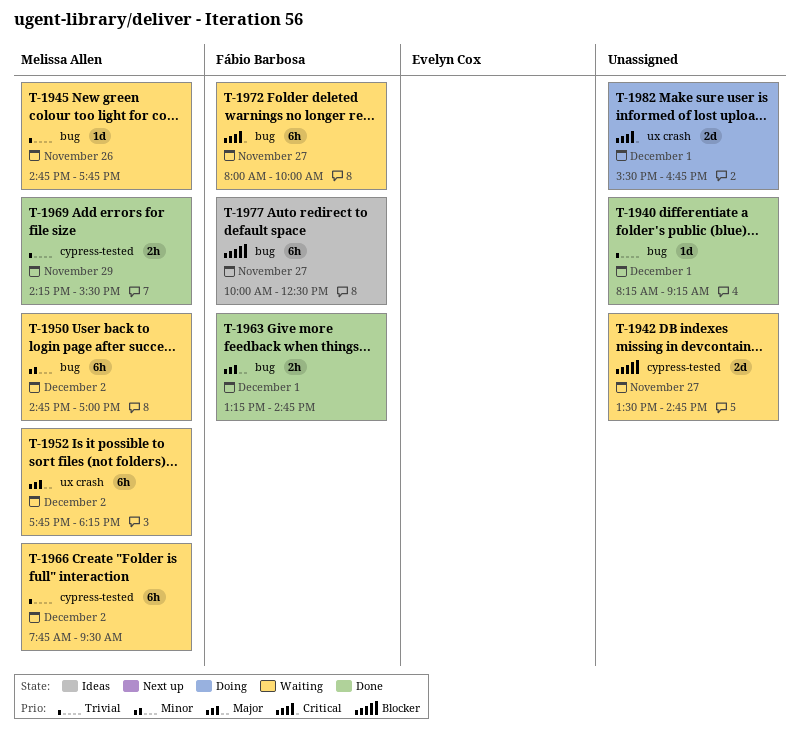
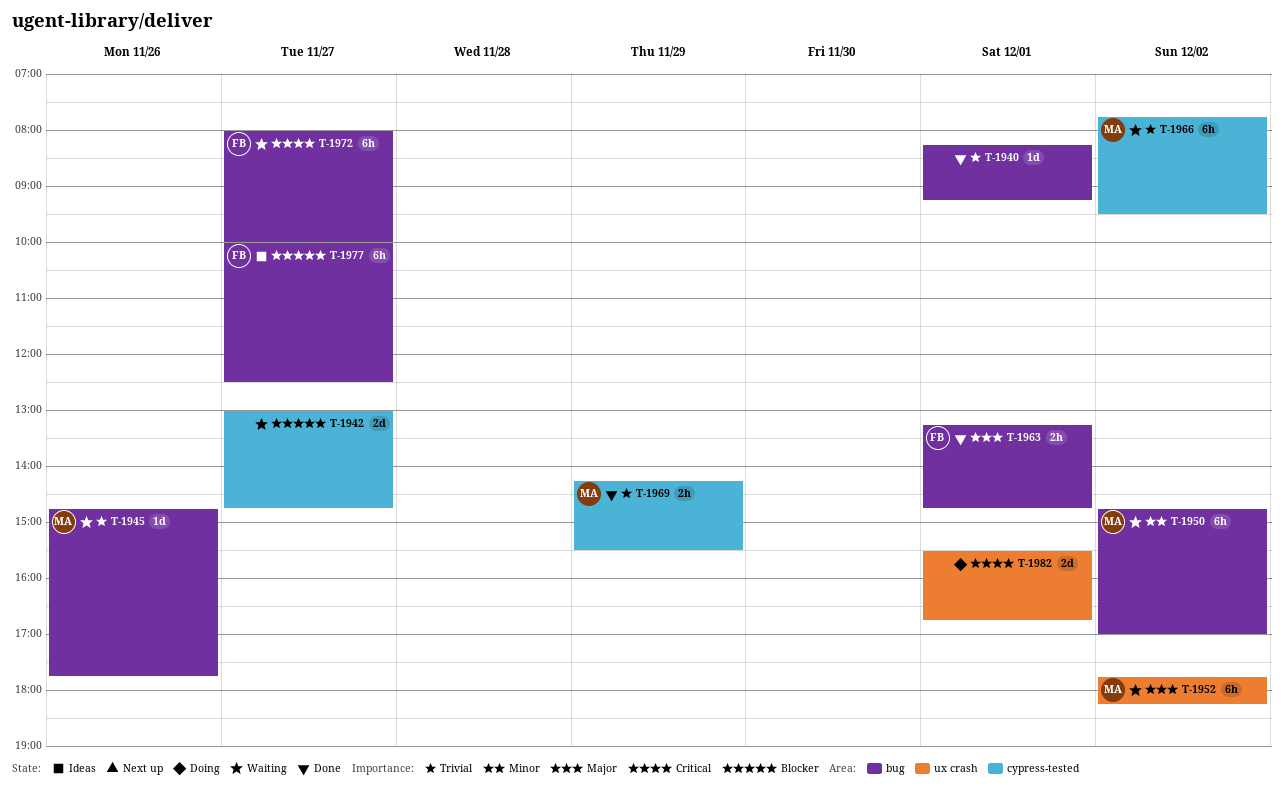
T-1942, begins: 13:30 -> 13:00

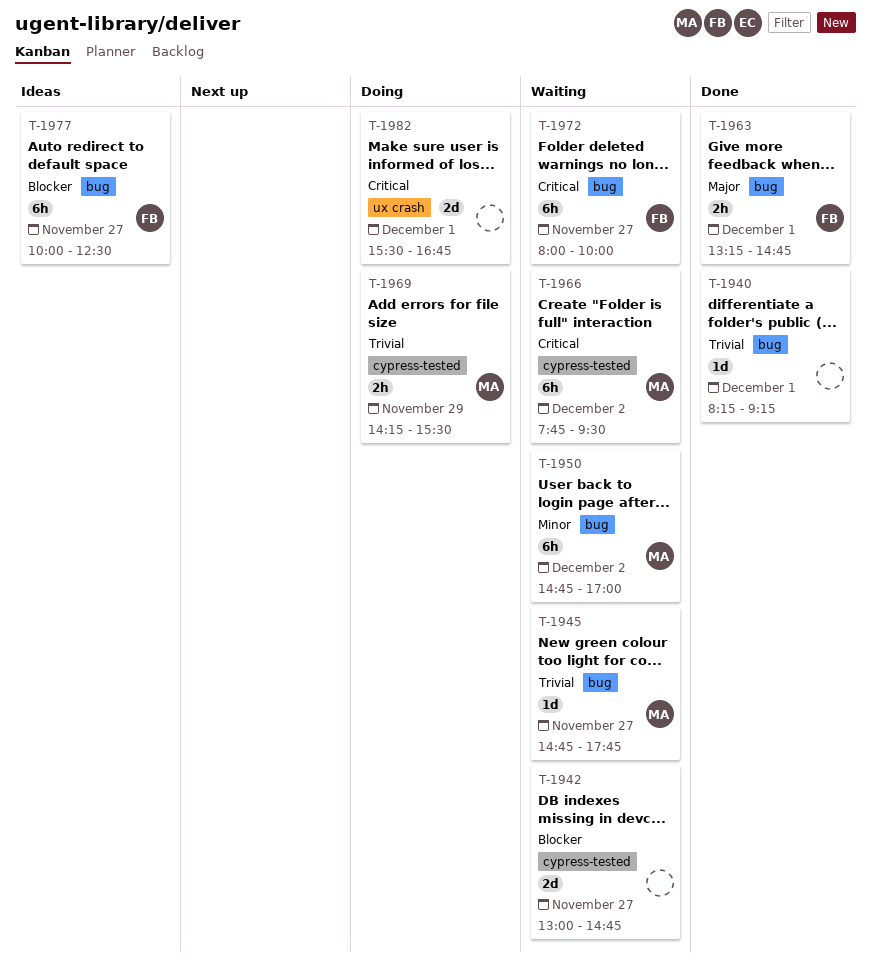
T-1945, day: Nov 26 -> Nov 27
T-1952: present -> none
T-1966, priority: Trivial -> Critical
T-1969, status: Done -> Doing

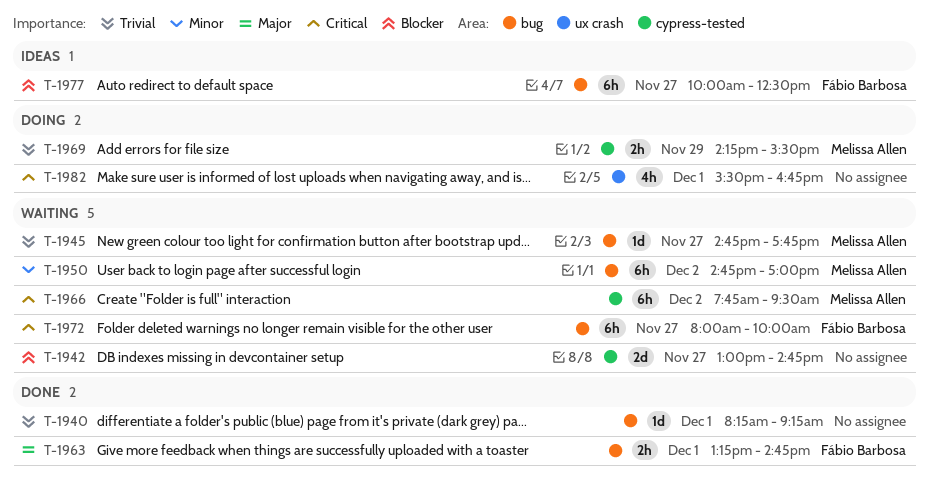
T-1982, estimate: 2d -> 4h

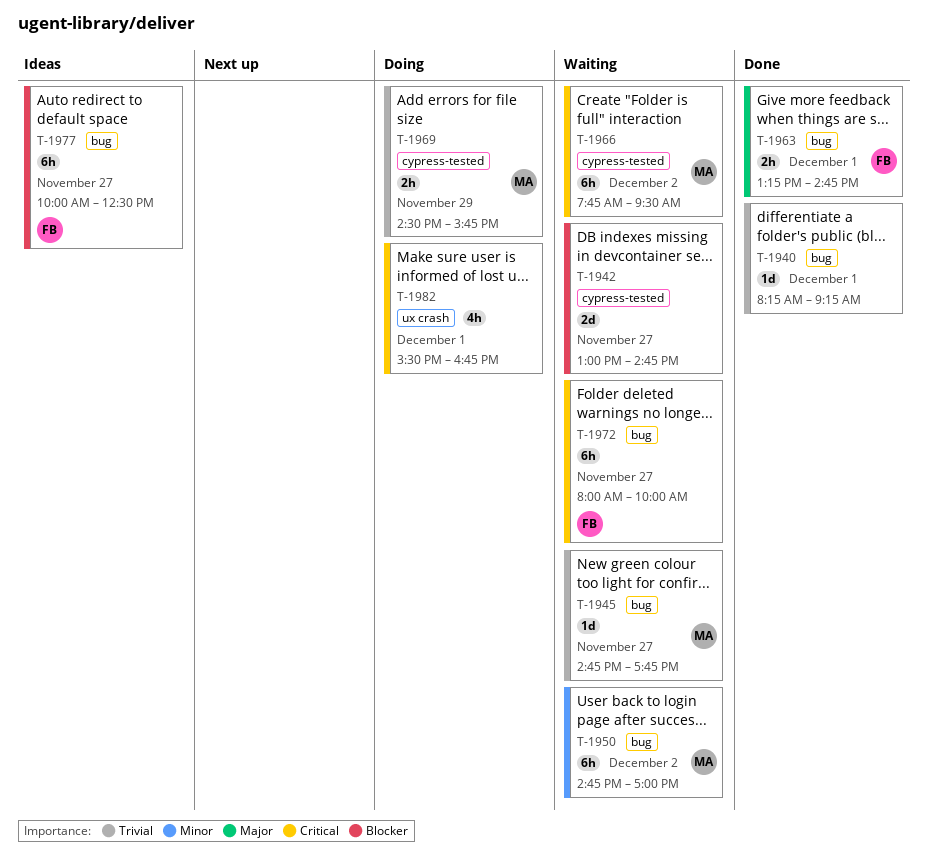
T-1969, begins: 14:15 -> 14:30
T-1969, ends: 15:30 -> 15:45

